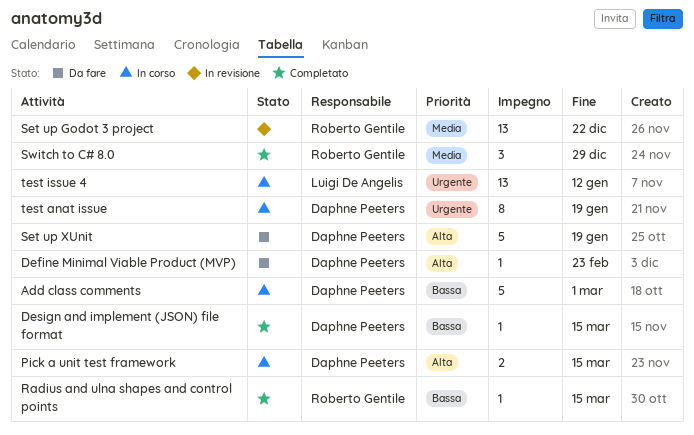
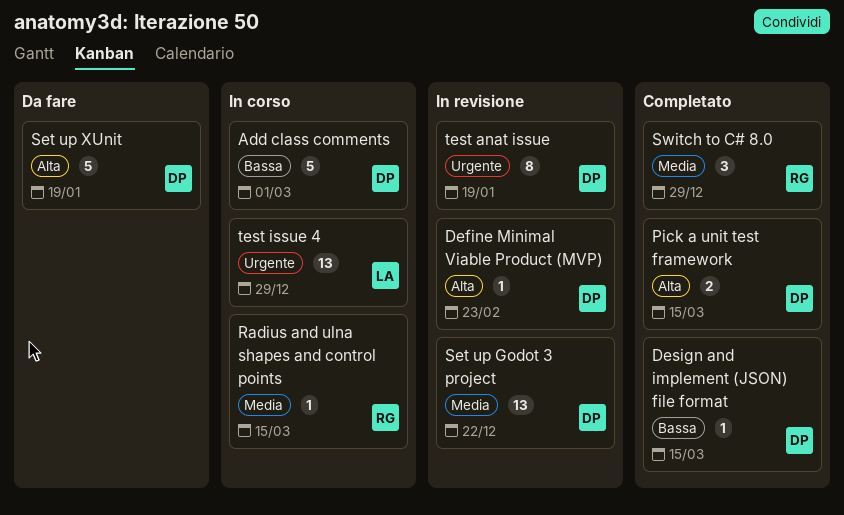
Define Minimal Viable Product (MVP), status: Da fare -> In revisione
Pick a unit test framework, status: In corso -> Completato
Radius and ulna shapes and control points, status: Completato -> In corso
Radius and ulna shapes and control points, priority: Bassa -> Media
Set up Godot 3 project, owner: Roberto Gentile -> Daphne Peeters
test anat issue, status: In corso -> In revisione
test issue 4, due: Jan 12 -> Dec 29

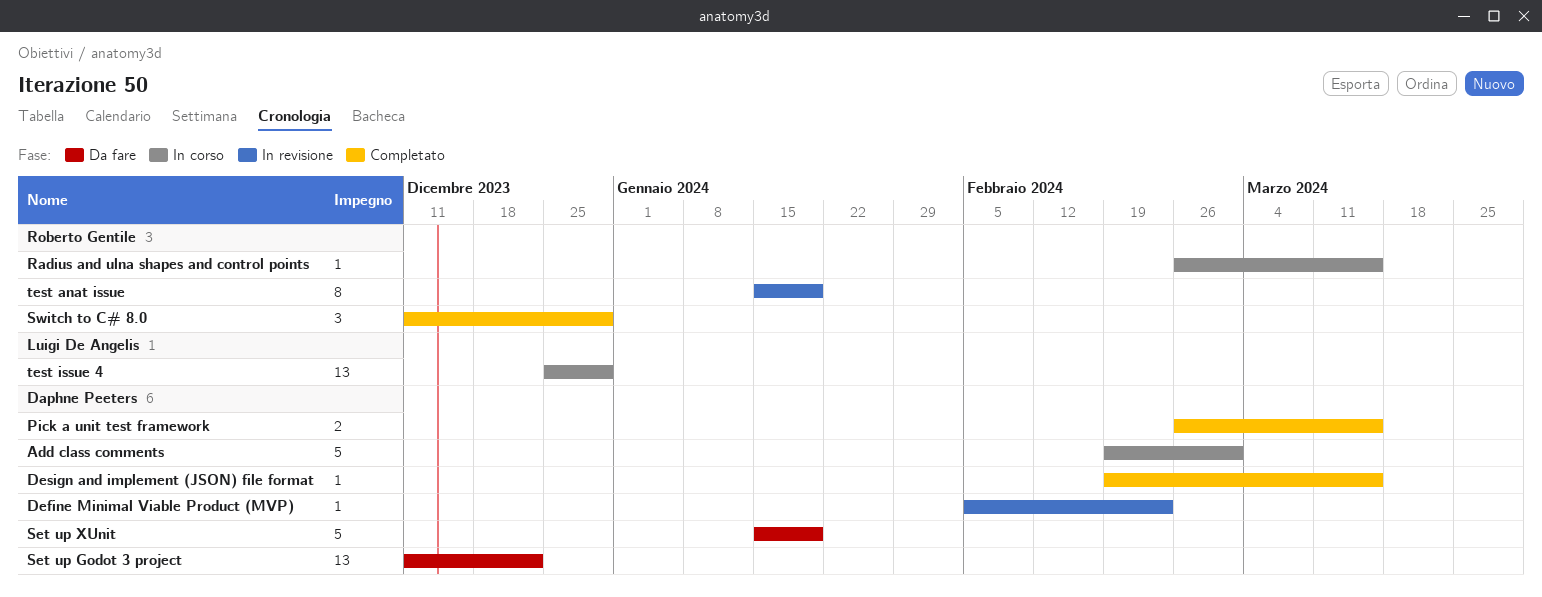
Set up Godot 3 project, status: In revisione -> Da fare
test anat issue, owner: Daphne Peeters -> Roberto Gentile

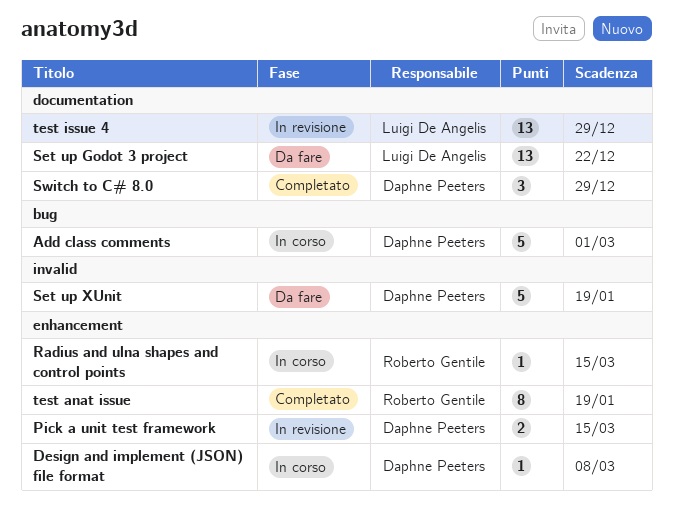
Define Minimal Viable Product (MVP): present -> none
Design and implement (JSON) file format, status: Completato -> In corso
Design and implement (JSON) file format, due: Mar 15 -> Mar 8
Pick a unit test framework, status: Completato -> In revisione
Set up Godot 3 project, owner: Daphne Peeters -> Luigi De Angelis
Switch to C# 8.0, owner: Roberto Gentile -> Daphne Peeters
test anat issue, status: In revisione -> Completato
test issue 4, status: In corso -> In revisione

